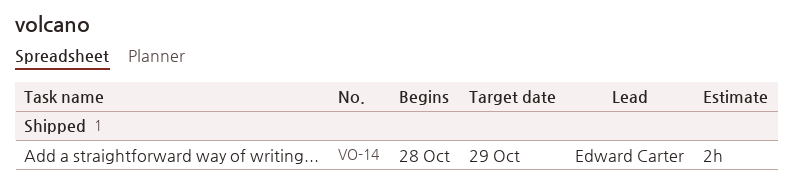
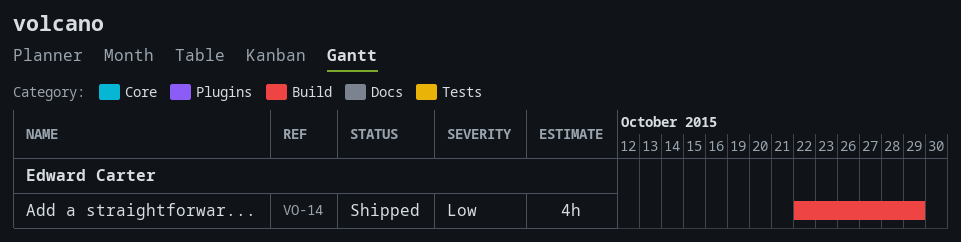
VO-14, estimate: 2h -> 4h
VO-14, start: Oct 28 -> Oct 22

